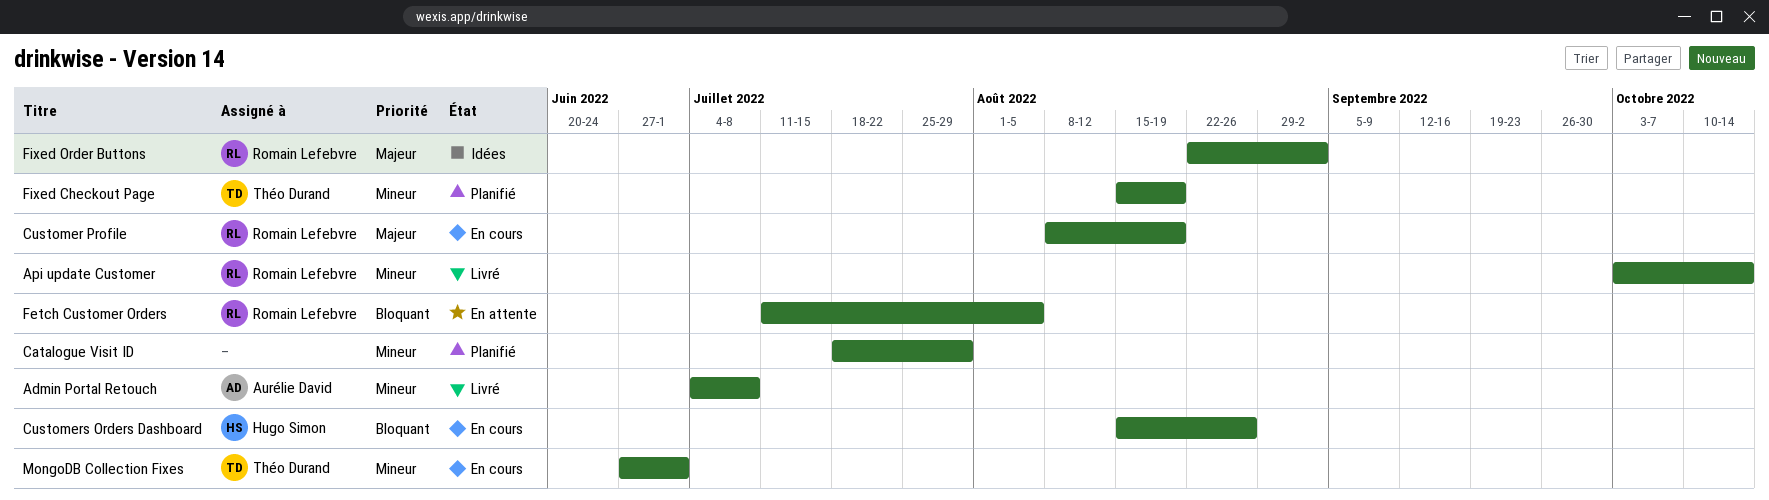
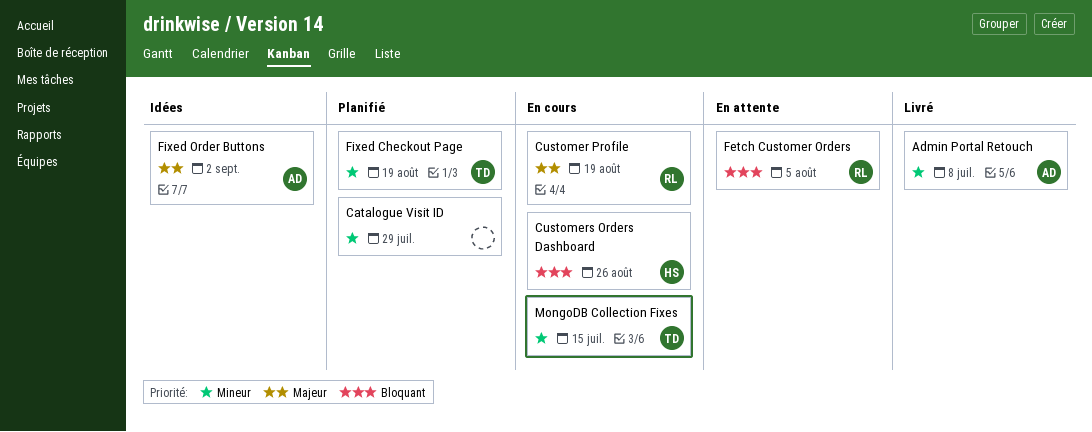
Api update Customer: present -> none
Fixed Order Buttons, owner: Romain Lefebvre -> Aurélie David
MongoDB Collection Fixes, due: Jul 1 -> Jul 15

